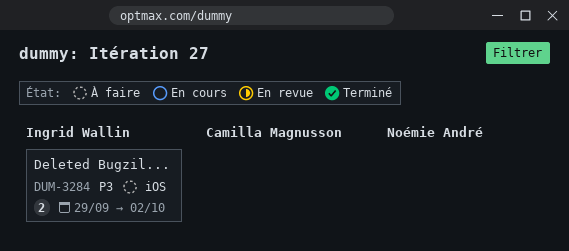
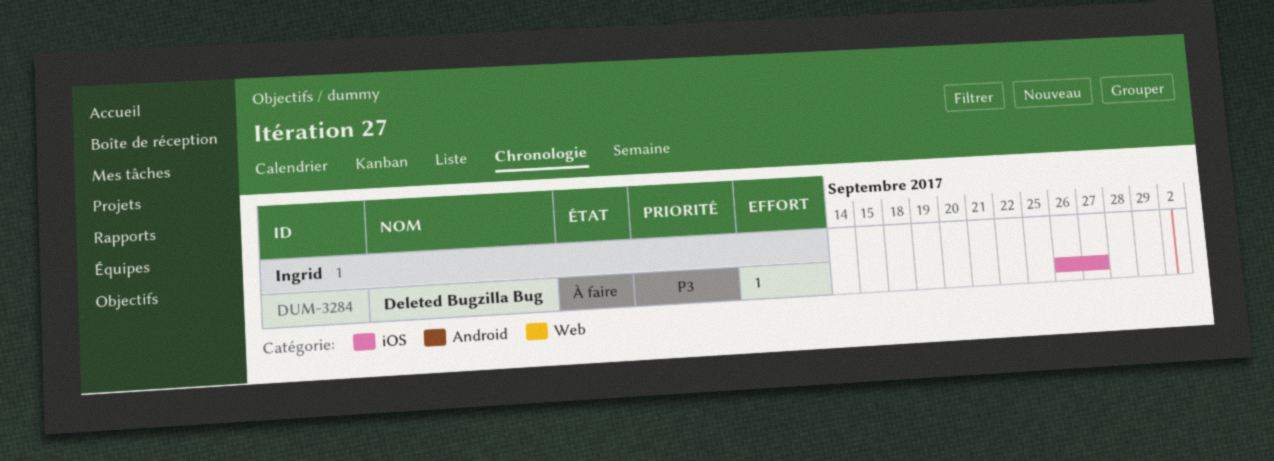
DUM-3284, estimate: 2 -> 1
DUM-3284, start: Sep 29 -> Sep 26
DUM-3284, due: Oct 2 -> Sep 27

